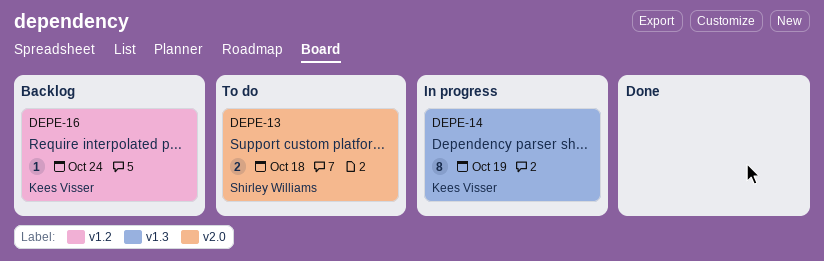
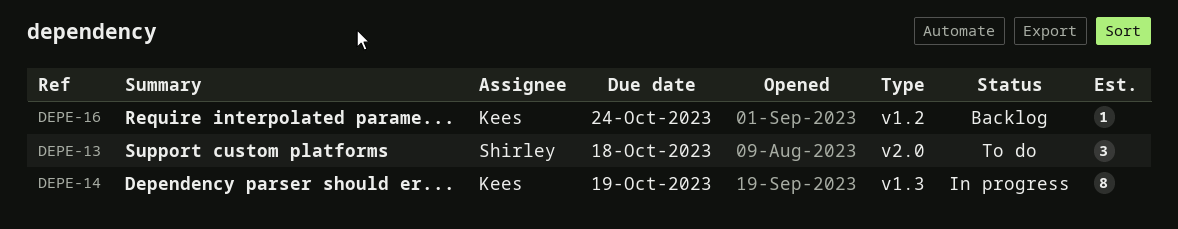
DEPE-13, estimate: 2 -> 3

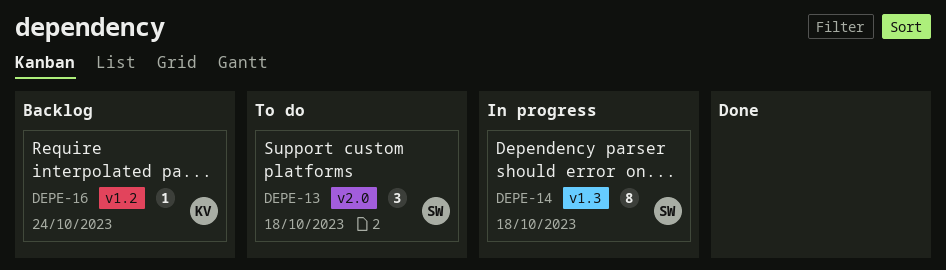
DEPE-14, owner: Kees -> Shirley
DEPE-14, due: Oct 19 -> Oct 18

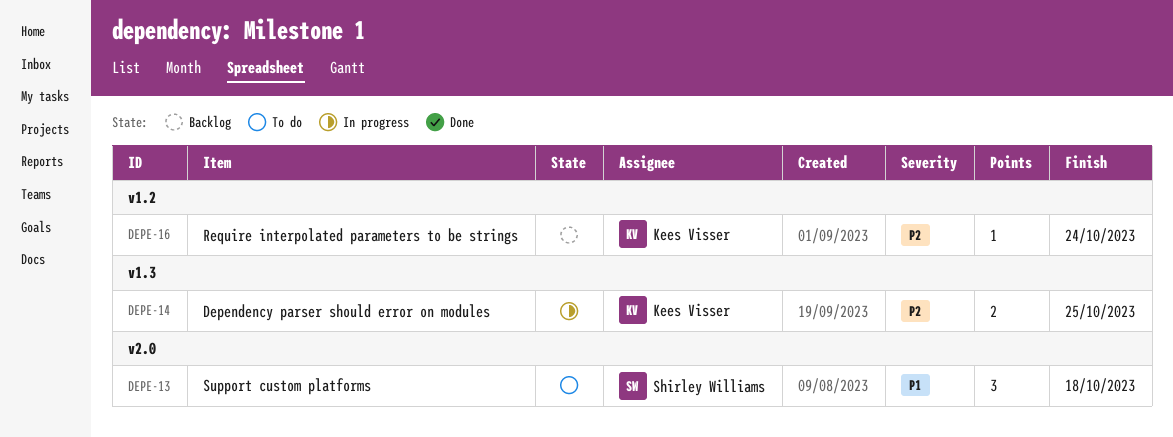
DEPE-14, owner: Shirley Williams -> Kees Visser
DEPE-14, estimate: 8 -> 2
DEPE-14, due: Oct 18 -> Oct 25

